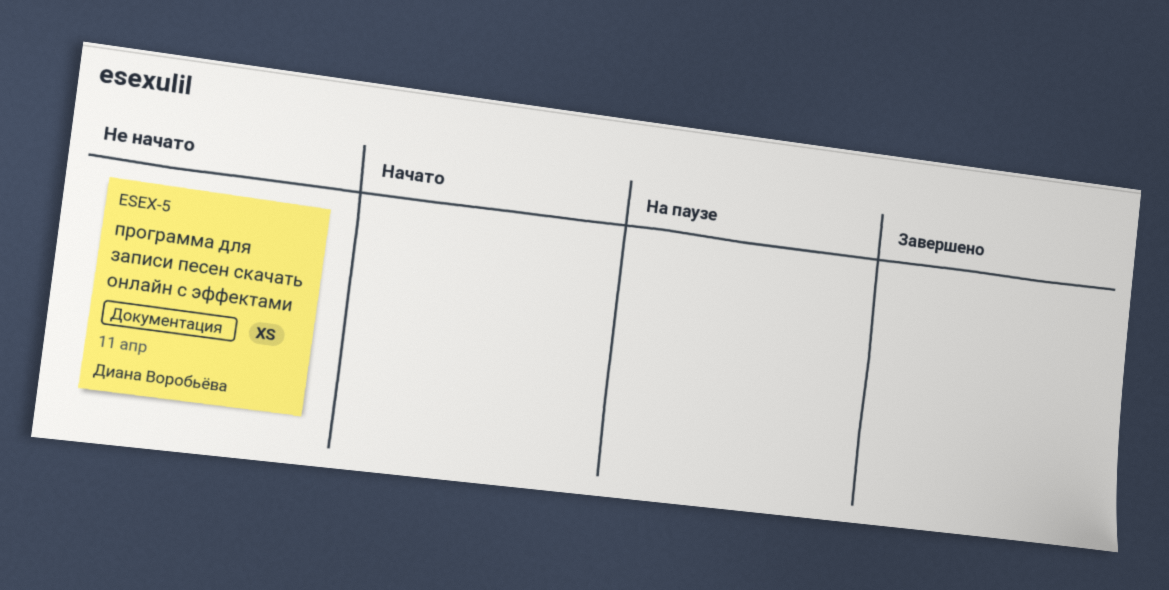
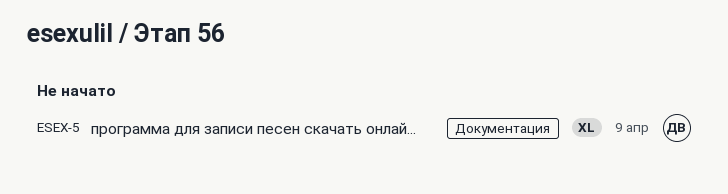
ESEX-5, estimate: XS -> XL
ESEX-5, due: Apr 11 -> Apr 9

